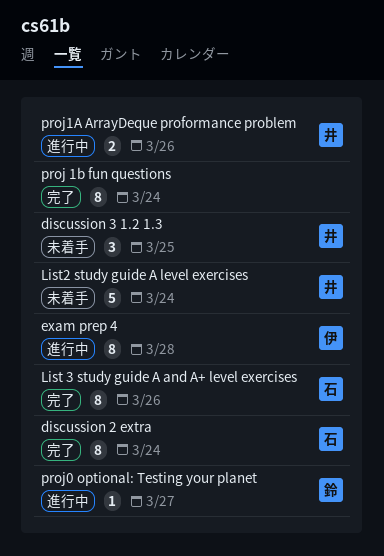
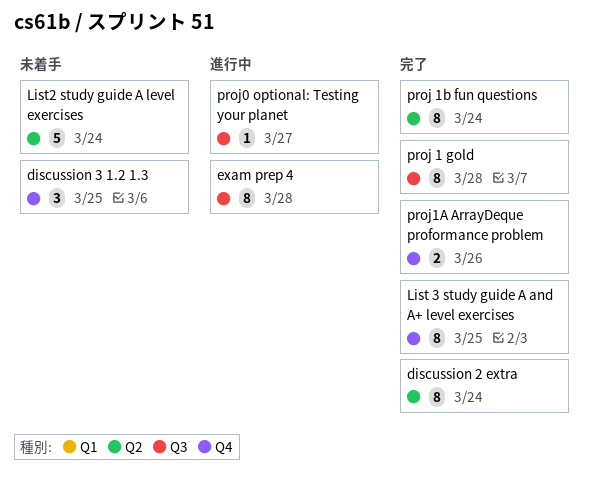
List 3 study guide A and A+ level exercises, due: Mar 26 -> Mar 25
proj 1 gold: none -> present
proj1A ArrayDeque proformance problem, status: 進行中 -> 完了

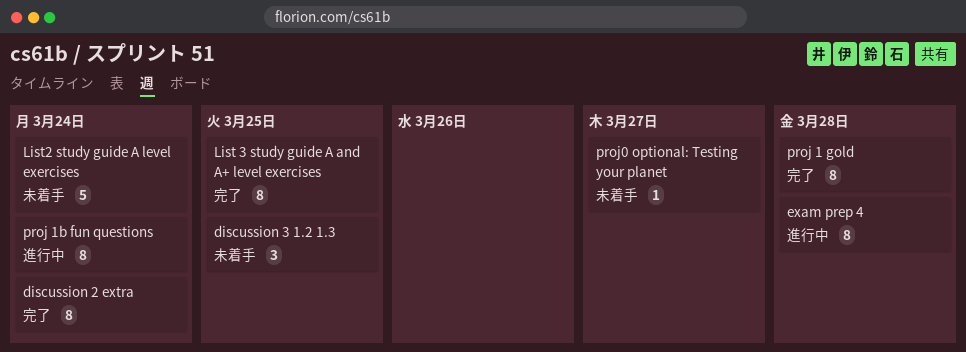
proj 1b fun questions, status: 完了 -> 進行中
proj0 optional: Testing your planet, status: 進行中 -> 未着手
proj1A ArrayDeque proformance problem: present -> none

